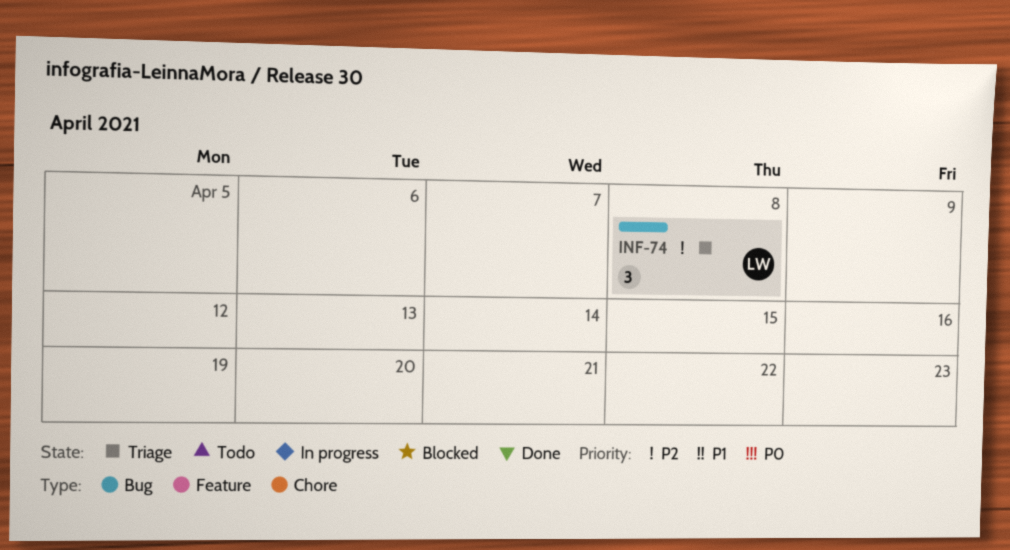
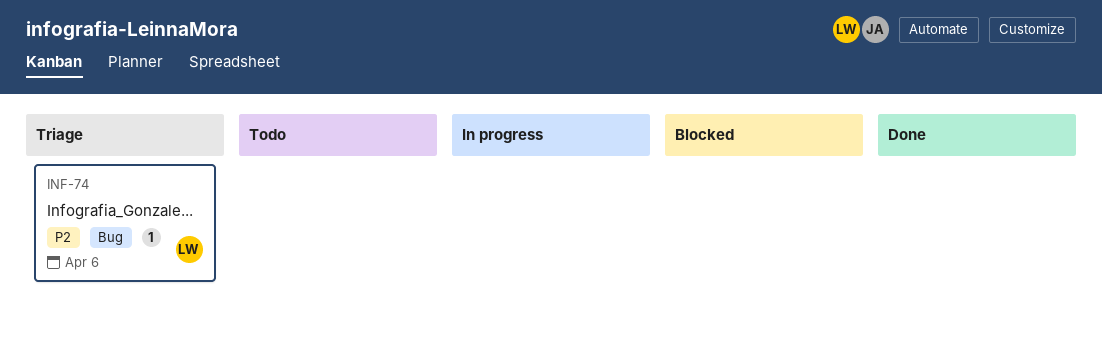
INF-74, estimate: 3 -> 1
INF-74, due: Apr 8 -> Apr 6

